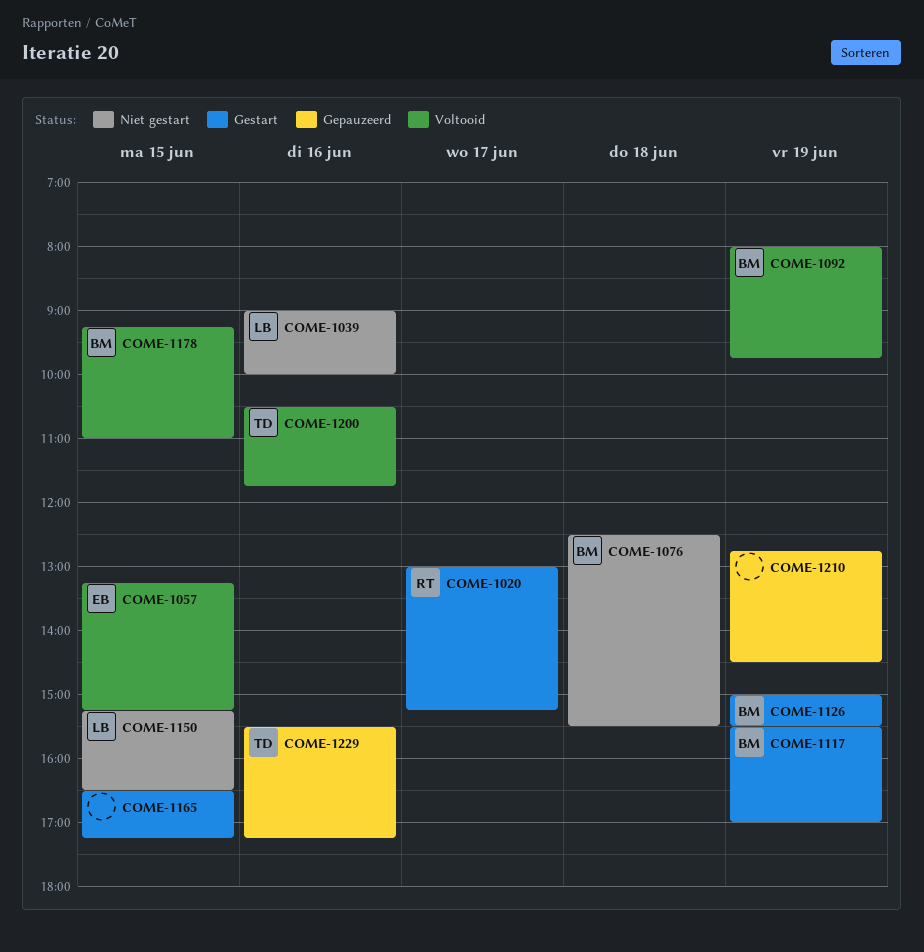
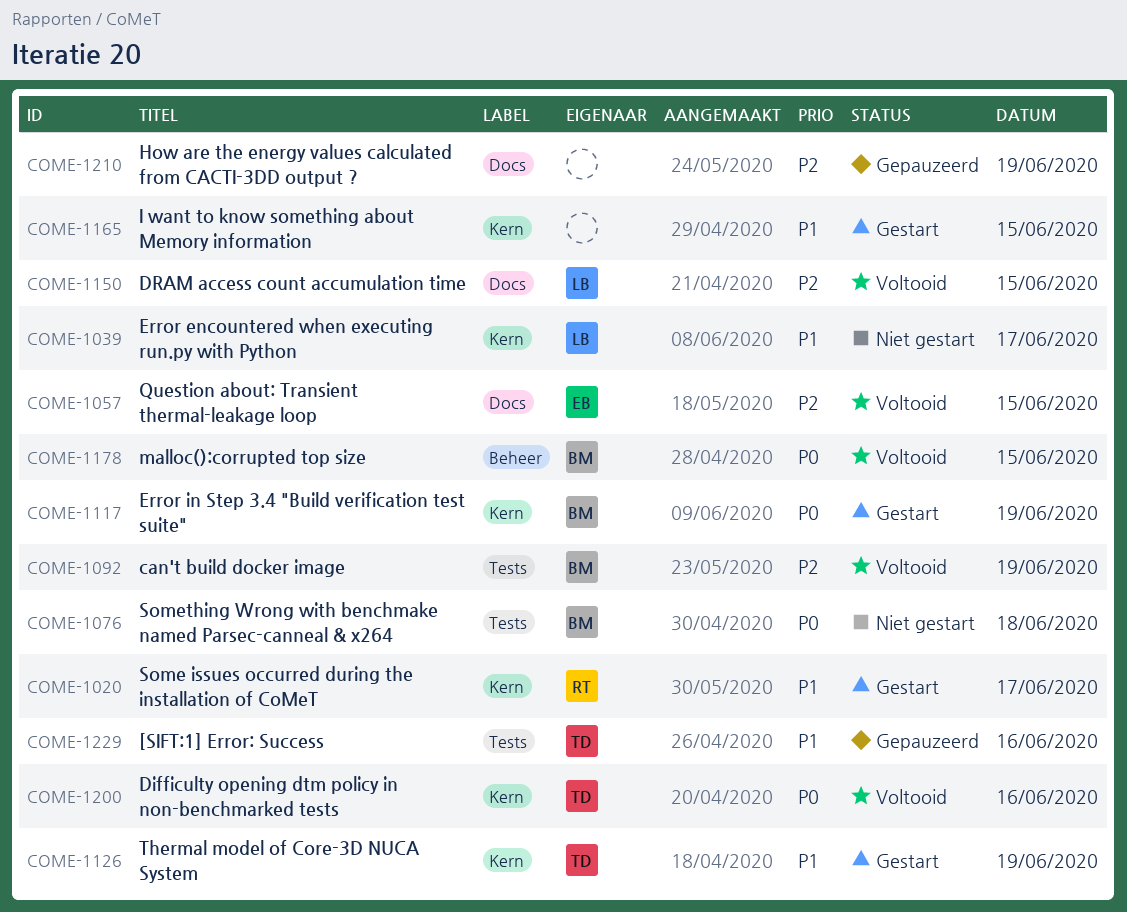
COME-1039, day: Jun 16 -> Jun 17
COME-1126, owner: BM -> TD
COME-1150, status: Niet gestart -> Voltooid

